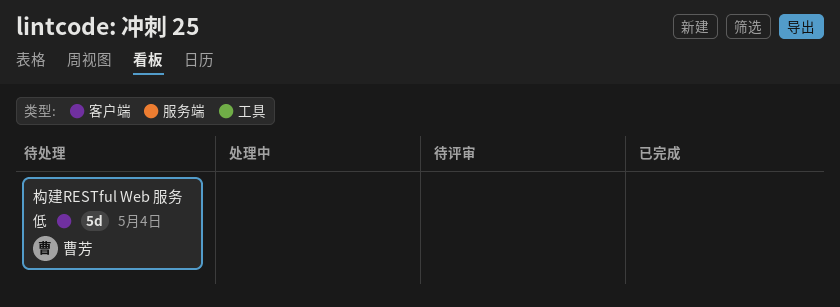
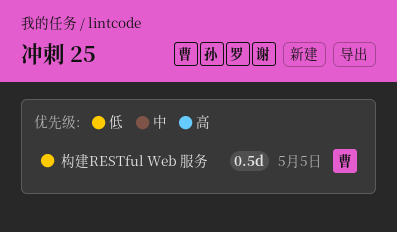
构建RESTful Web 服务, estimate: 5d -> 0.5d
构建RESTful Web 服务, due: May 4 -> May 5

